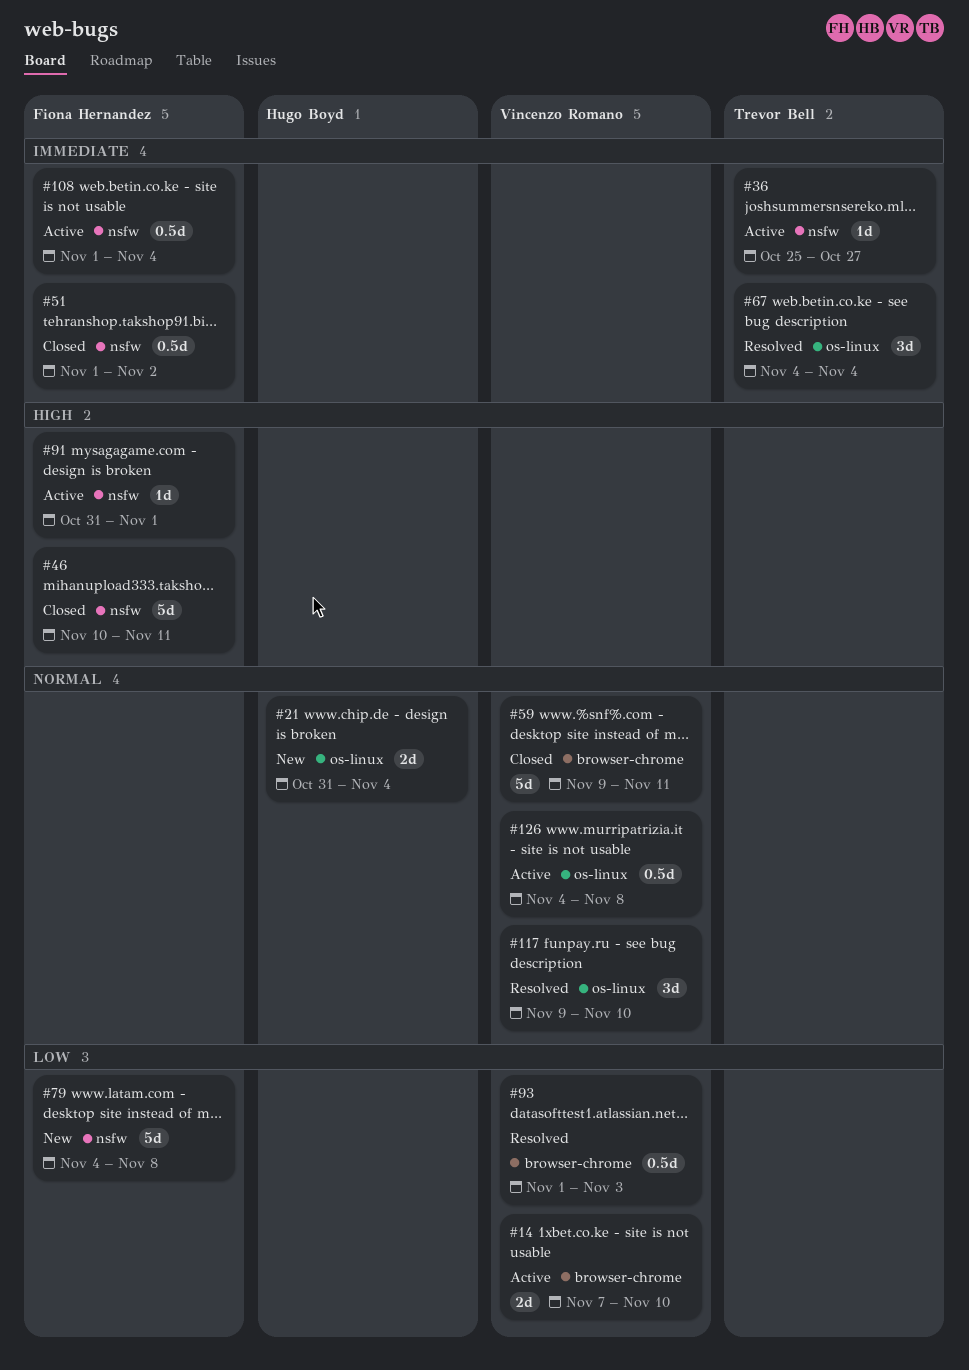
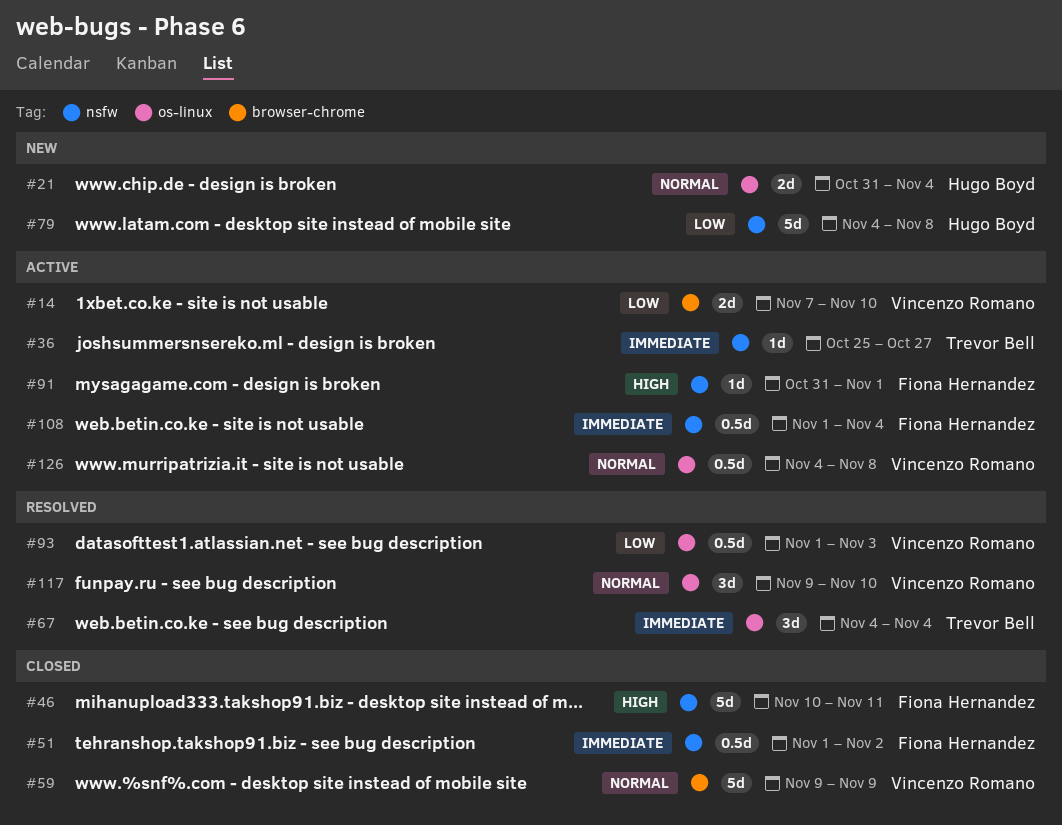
#59, due: Nov 11 -> Nov 9
#79, owner: Fiona Hernandez -> Hugo Boyd
#93, label: browser-chrome -> os-linux

